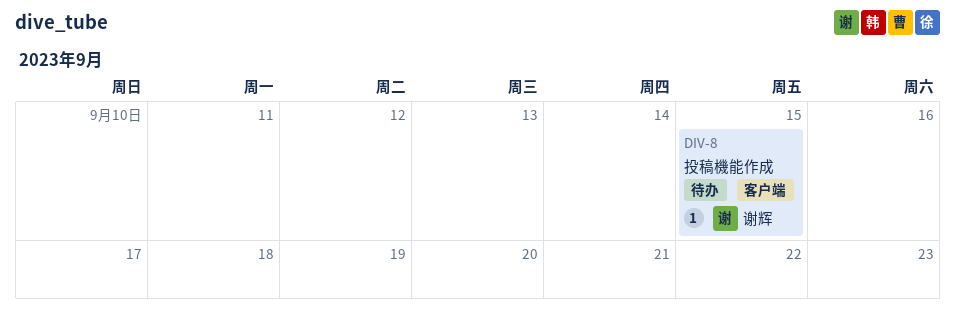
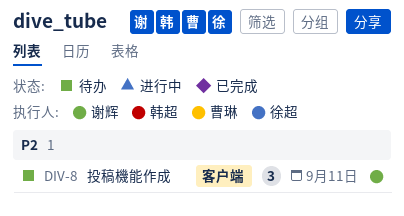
DIV-8, estimate: 1 -> 3
DIV-8, due: Sep 15 -> Sep 11

